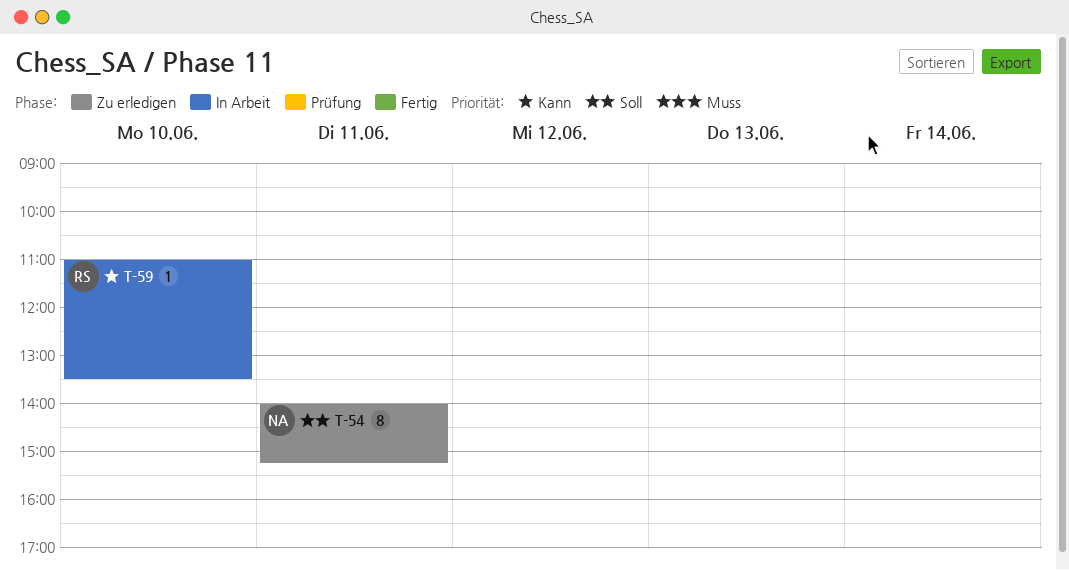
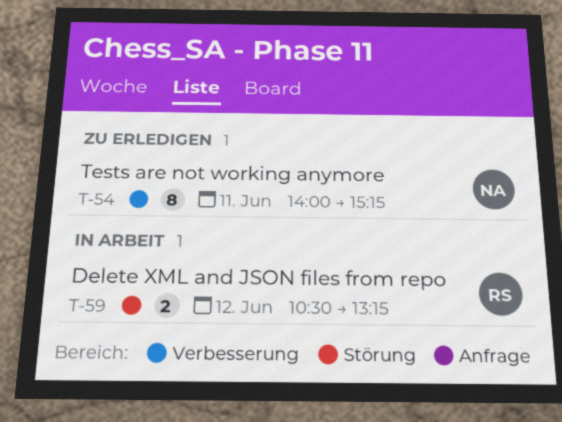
T-59, estimate: 1 -> 2
T-59, day: Jun 10 -> Jun 12
T-59, begins: 11:00 -> 10:30
T-59, ends: 13:30 -> 13:15

